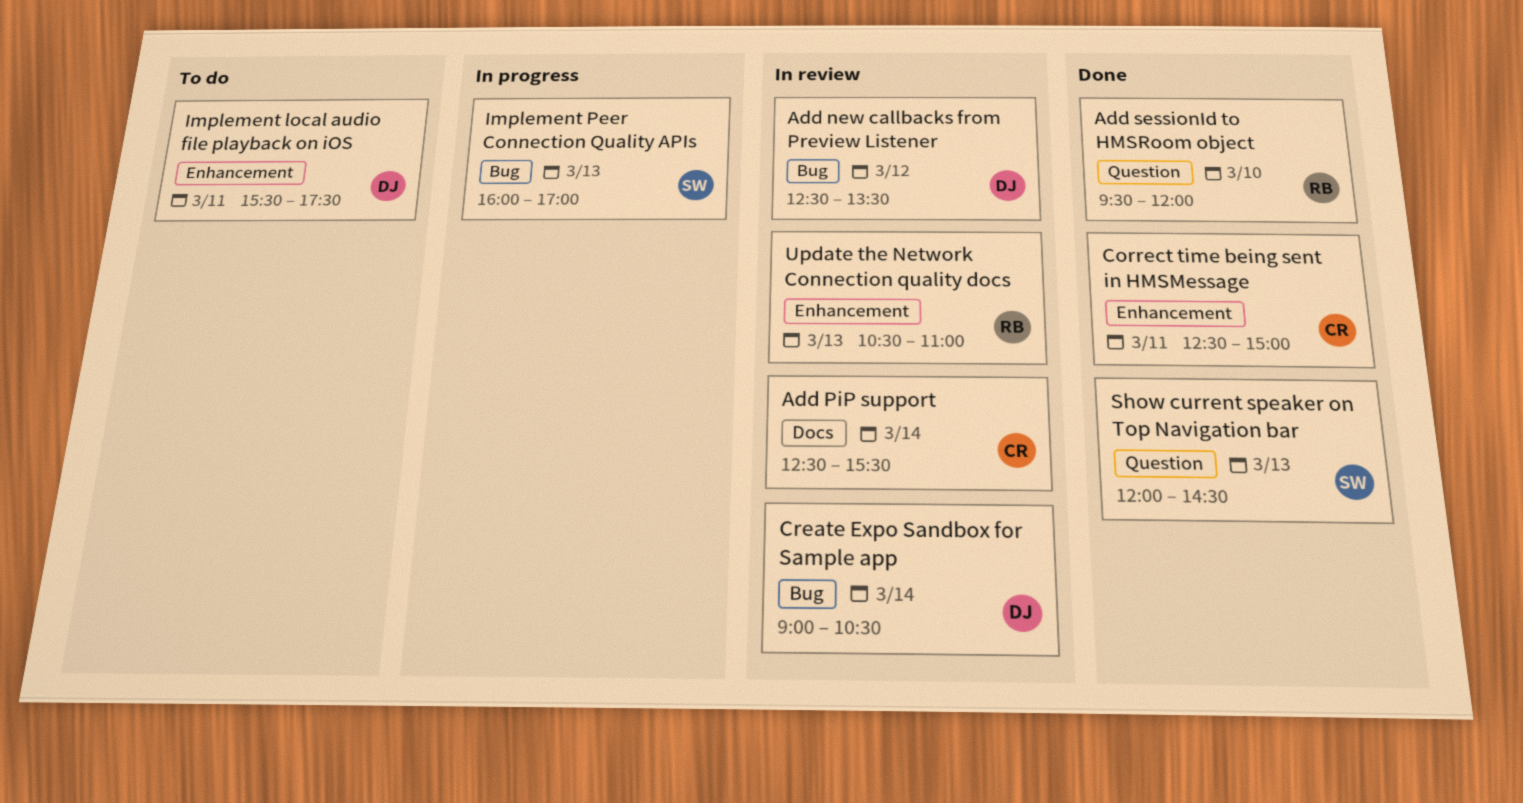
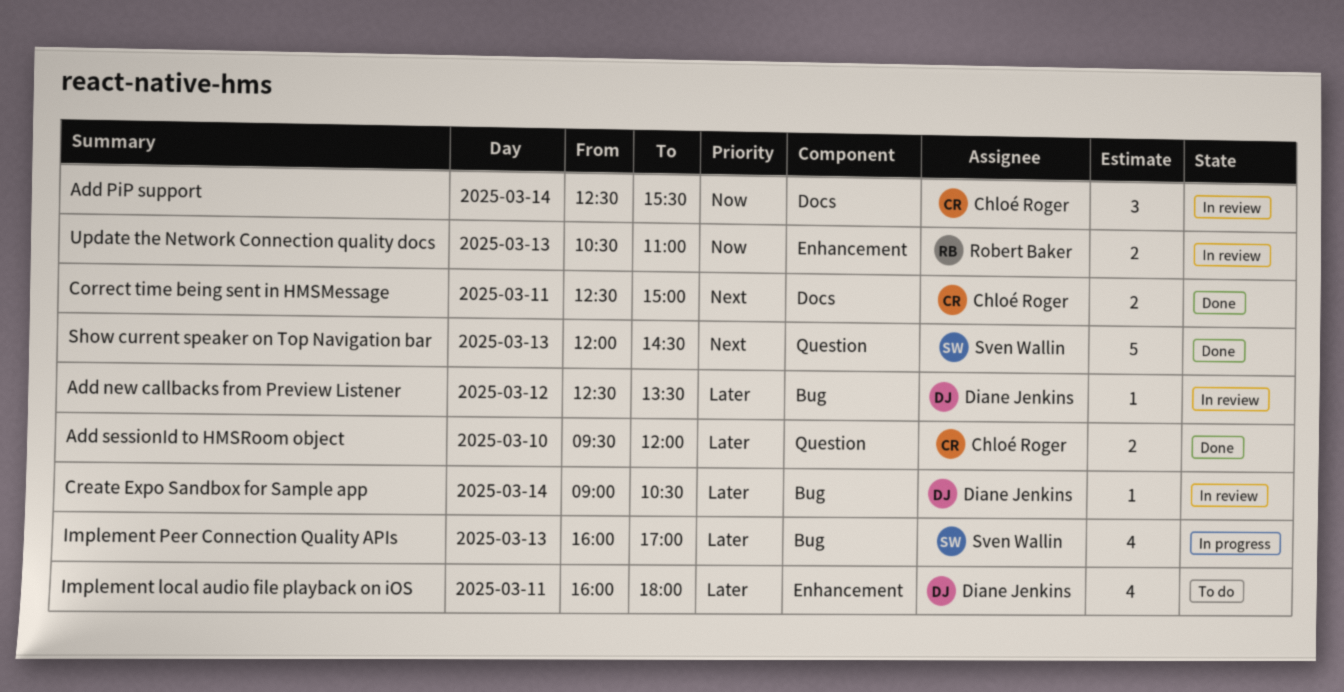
Add sessionId to HMSRoom object, owner: Robert Baker -> Chloé Roger
Correct time being sent in HMSMessage, label: Enhancement -> Docs
Implement local audio file playback on iOS, begins: 15:30 -> 16:00
Implement local audio file playback on iOS, ends: 17:30 -> 18:00

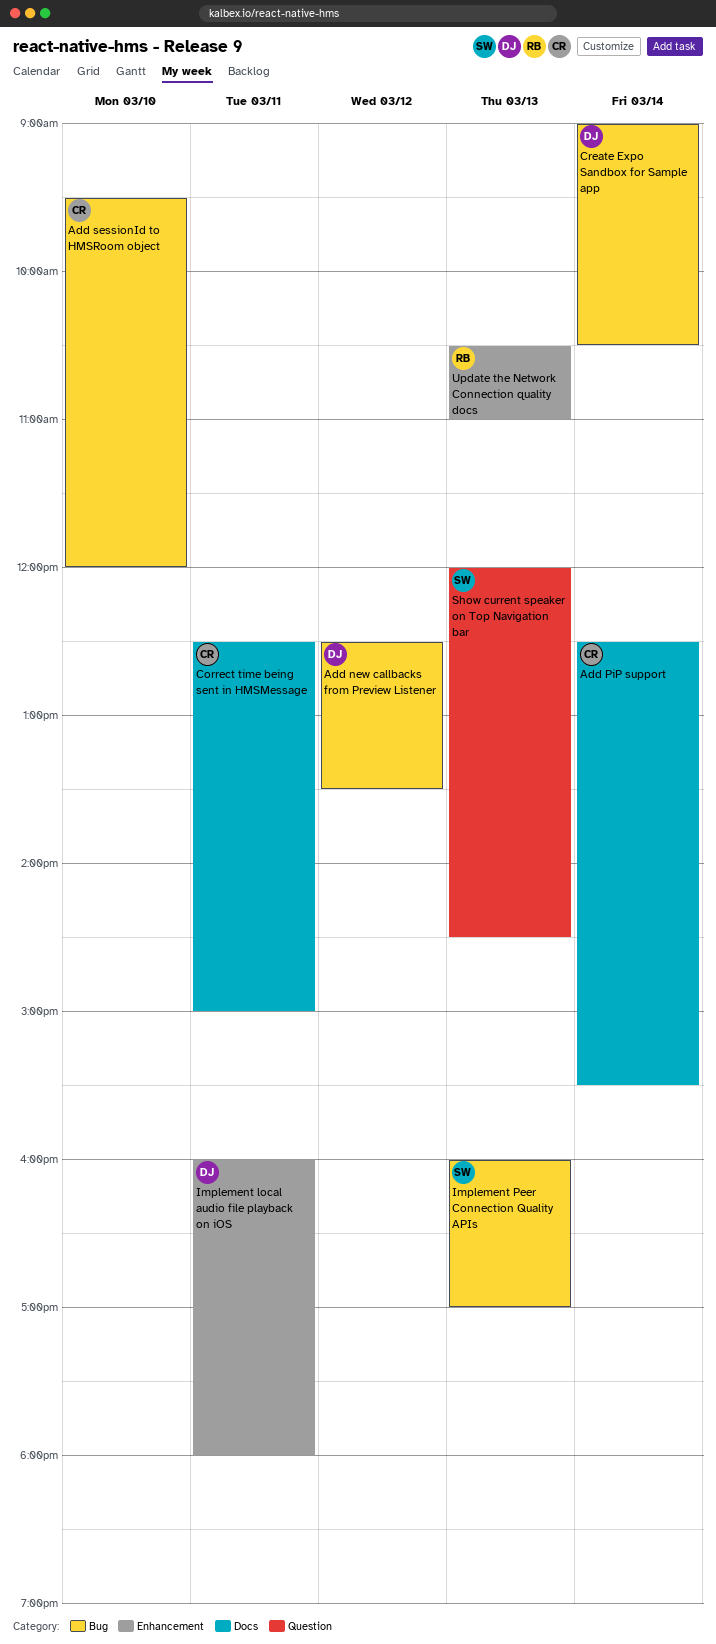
Add sessionId to HMSRoom object, label: Question -> Bug

